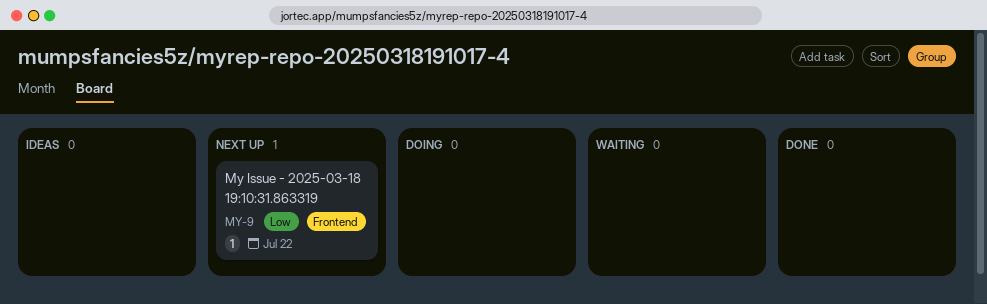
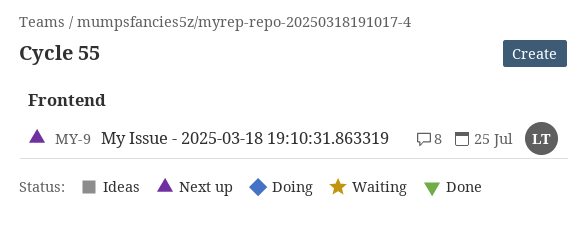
MY-9, due: Jul 22 -> Jul 25

